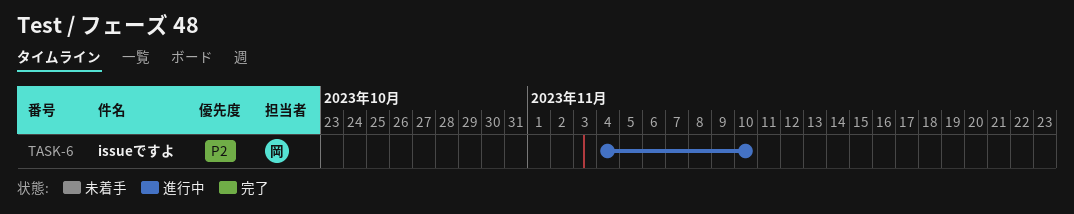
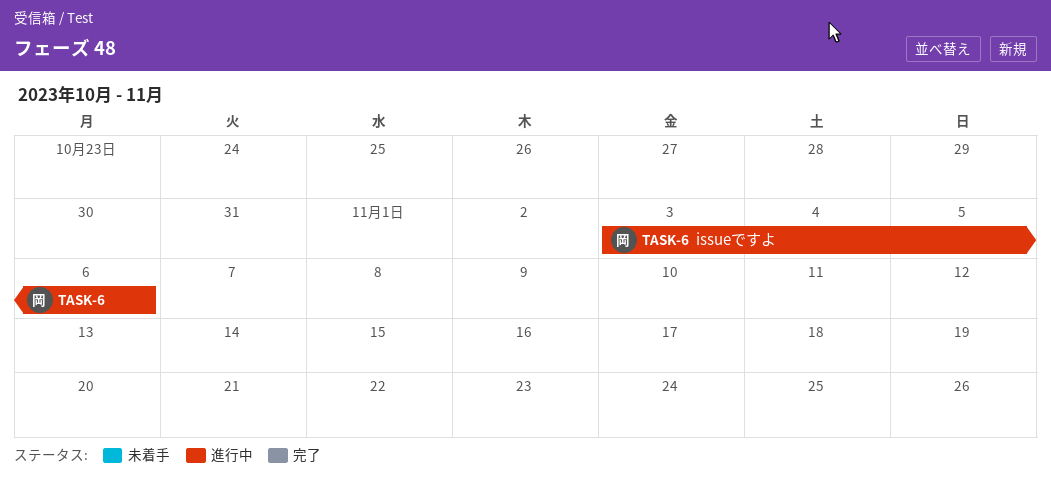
TASK-6, start: Nov 4 -> Nov 3
TASK-6, due: Nov 10 -> Nov 6

